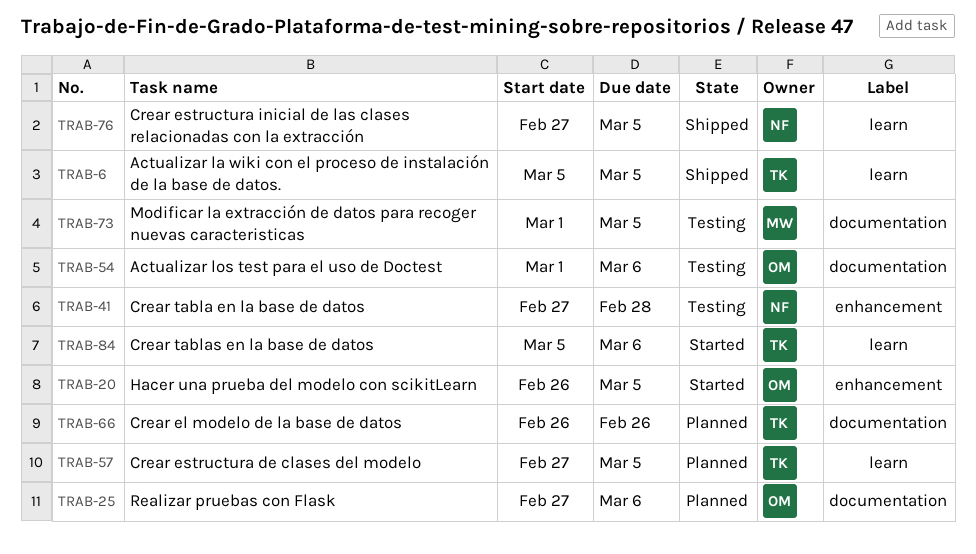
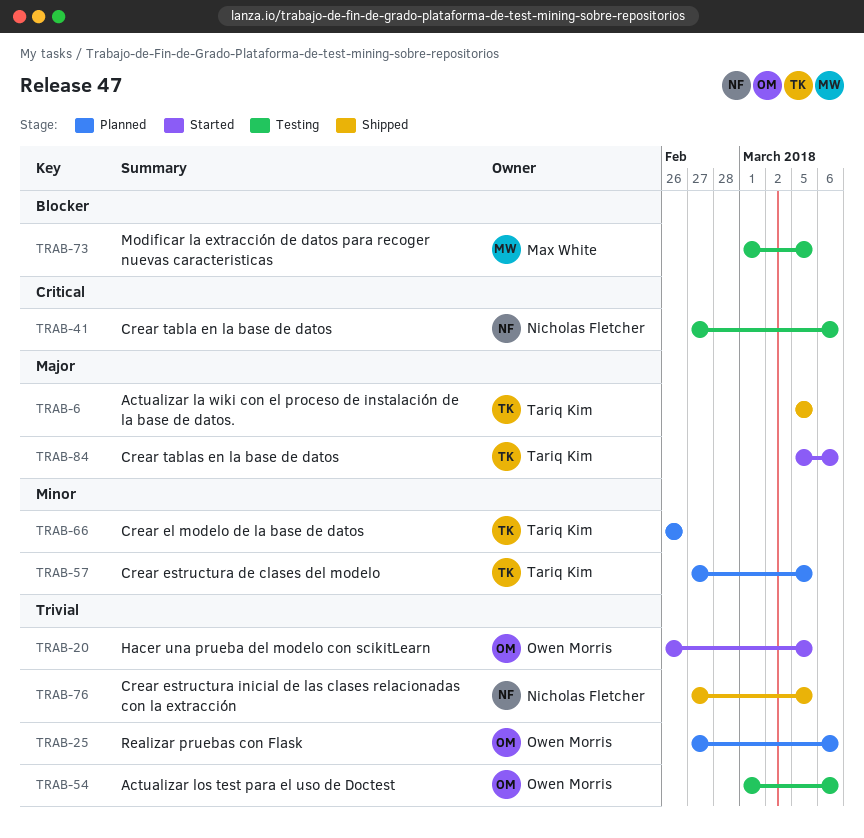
TRAB-41, due: Feb 28 -> Mar 6

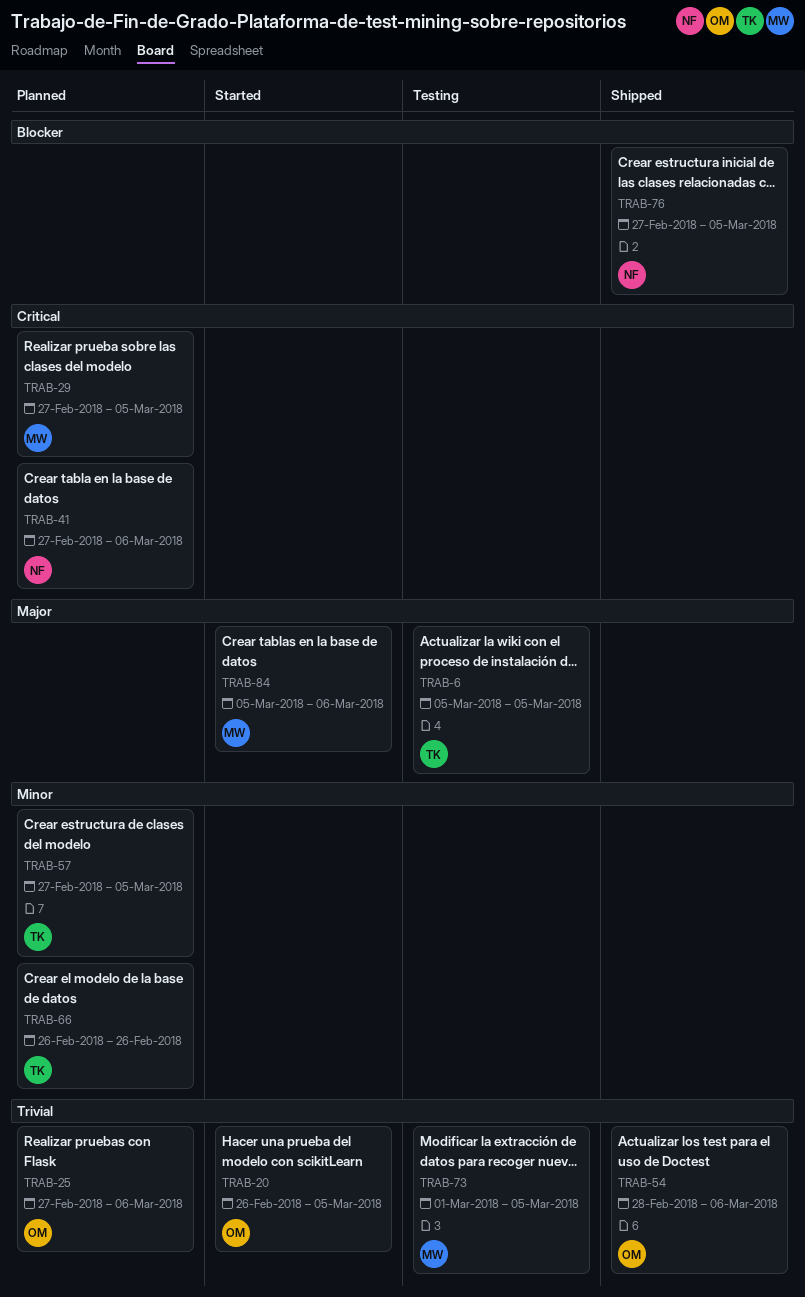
TRAB-6, status: Shipped -> Testing
TRAB-29: none -> present
TRAB-41, status: Testing -> Planned
TRAB-54, status: Testing -> Shipped
TRAB-54, start: Mar 1 -> Feb 28
TRAB-73, priority: Blocker -> Trivial
TRAB-76, priority: Trivial -> Blocker
TRAB-84, owner: Tariq Kim -> Max White

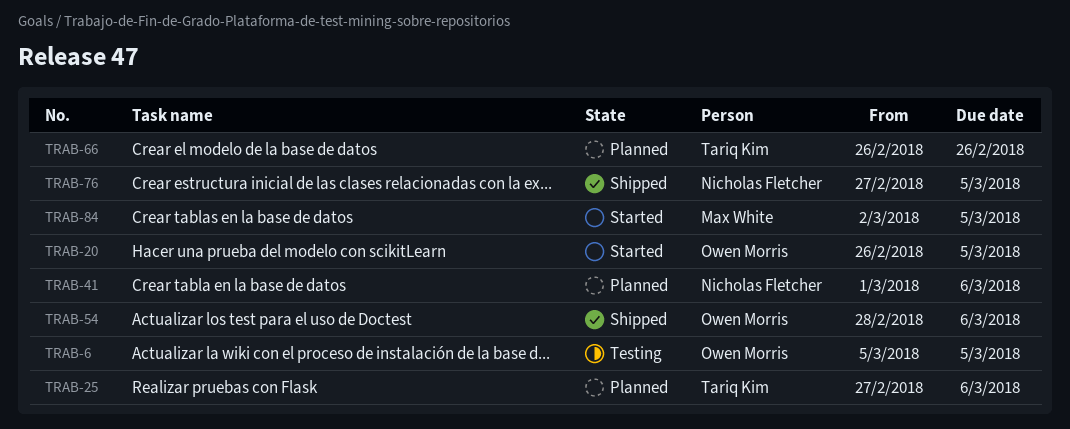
TRAB-6, owner: Tariq Kim -> Owen Morris
TRAB-25, owner: Owen Morris -> Tariq Kim
TRAB-29: present -> none
TRAB-41, start: Feb 27 -> Mar 1
TRAB-57: present -> none
TRAB-73: present -> none
TRAB-84, start: Mar 5 -> Mar 2
TRAB-84, due: Mar 6 -> Mar 5

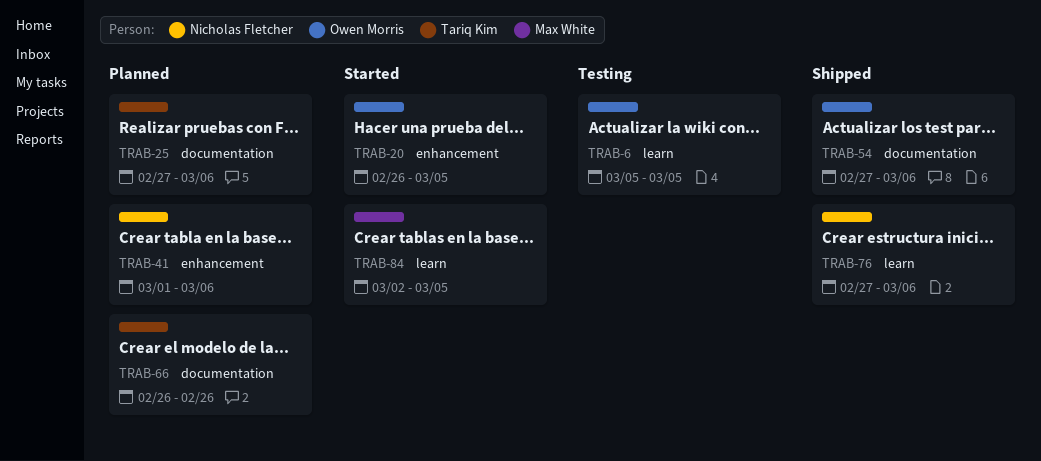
TRAB-54, start: Feb 28 -> Feb 27
TRAB-76, due: Mar 5 -> Mar 6

